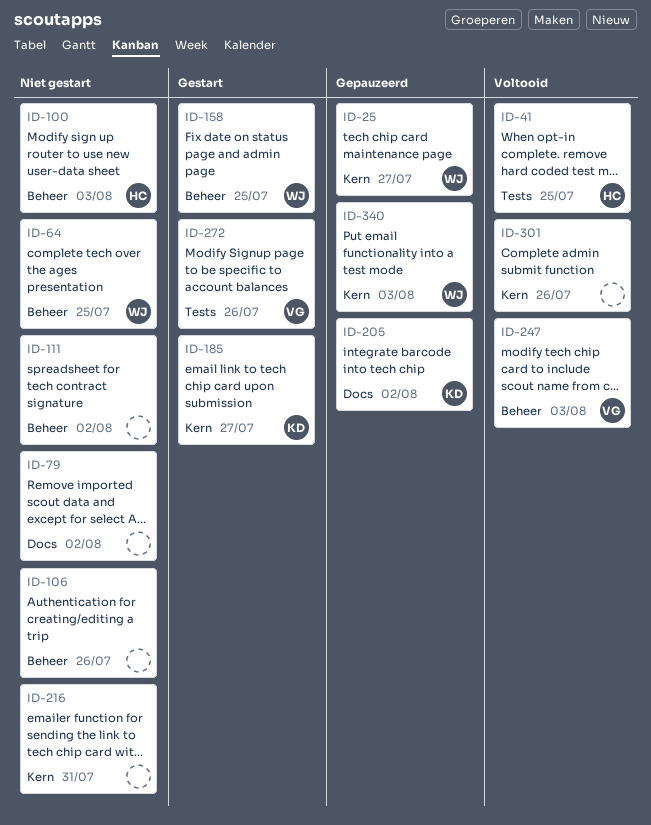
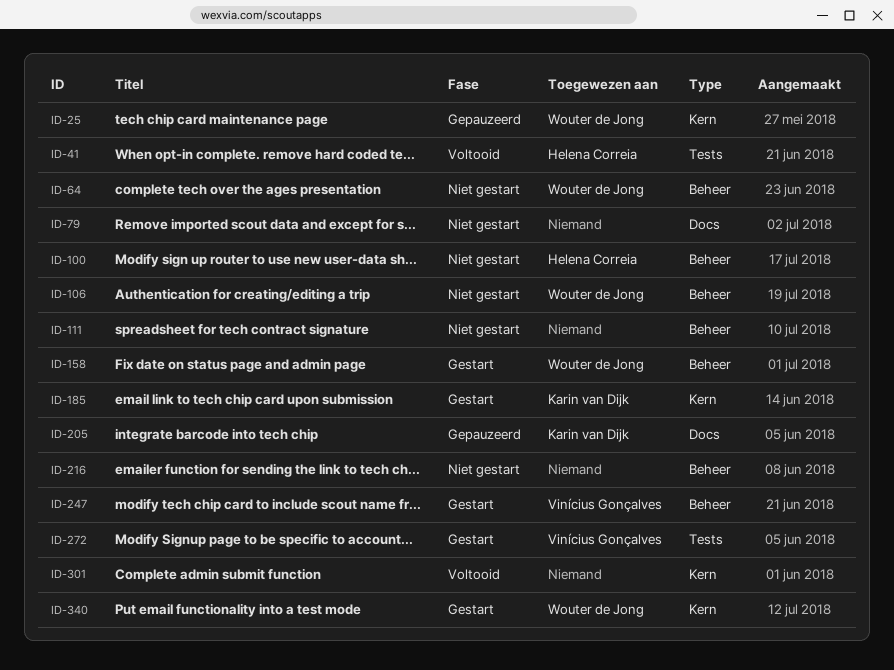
ID-106, owner: none -> Wouter de Jong
ID-216, label: Kern -> Beheer
ID-247, status: Voltooid -> Gestart
ID-340, status: Gepauzeerd -> Gestart

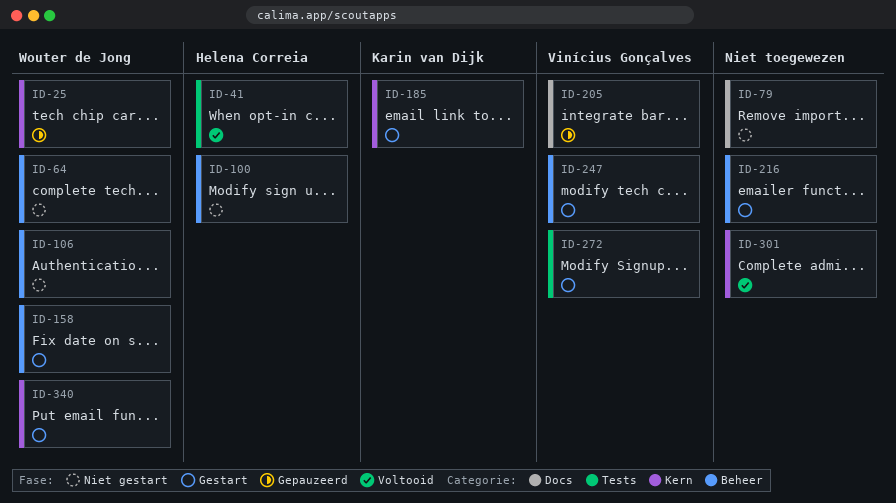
ID-111: present -> none
ID-205, owner: Karin van Dijk -> Vinícius Gonçalves
ID-216, status: Niet gestart -> Gestart

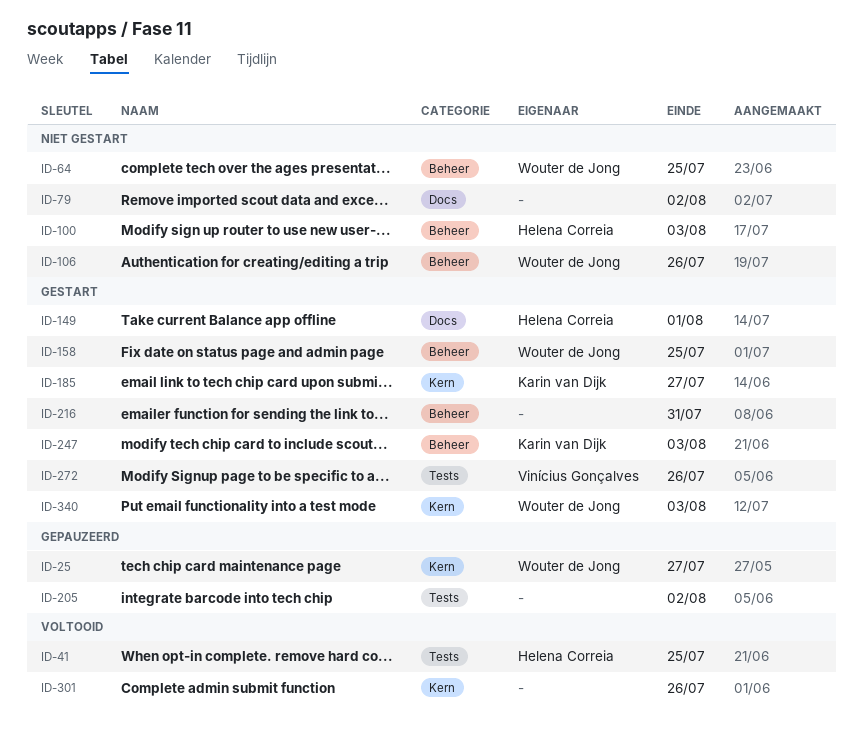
ID-149: none -> present
ID-205, owner: Vinícius Gonçalves -> none
ID-205, label: Docs -> Tests
ID-247, owner: Vinícius Gonçalves -> Karin van Dijk

